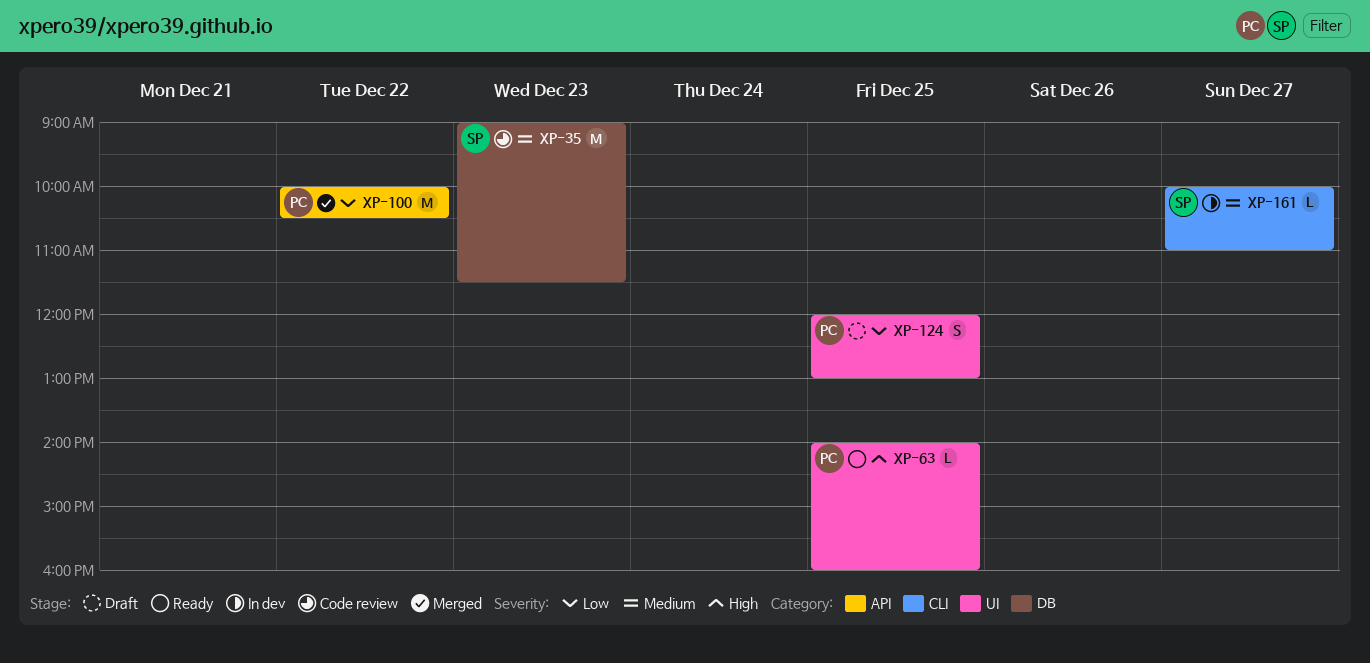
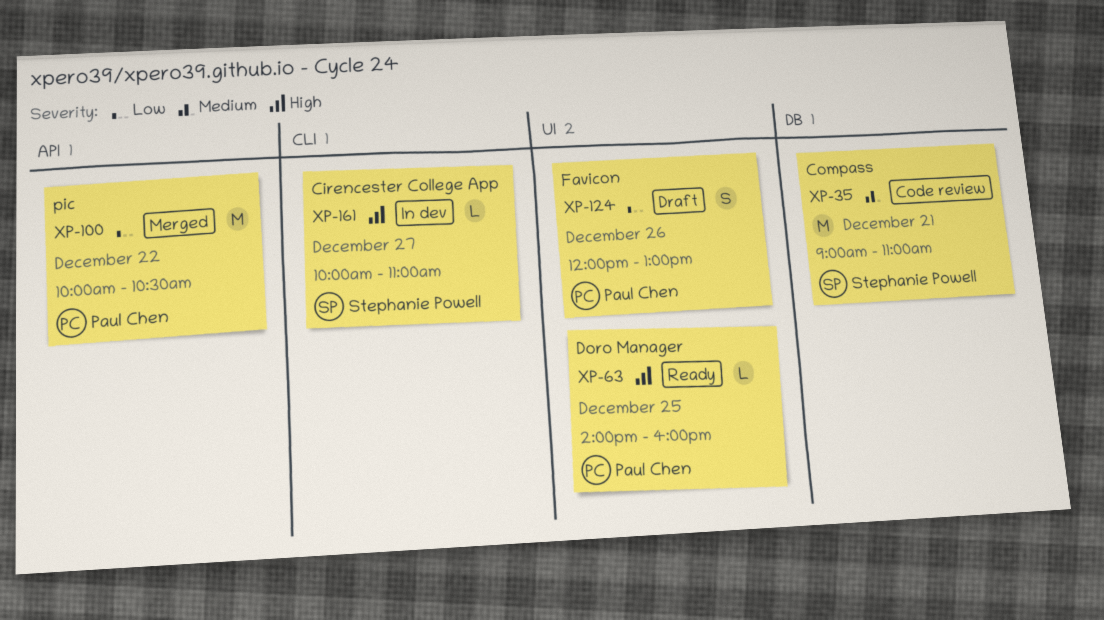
XP-35, day: Dec 23 -> Dec 21
XP-35, ends: 11:30 -> 11:00
XP-124, day: Dec 25 -> Dec 26
XP-161, priority: Medium -> High

